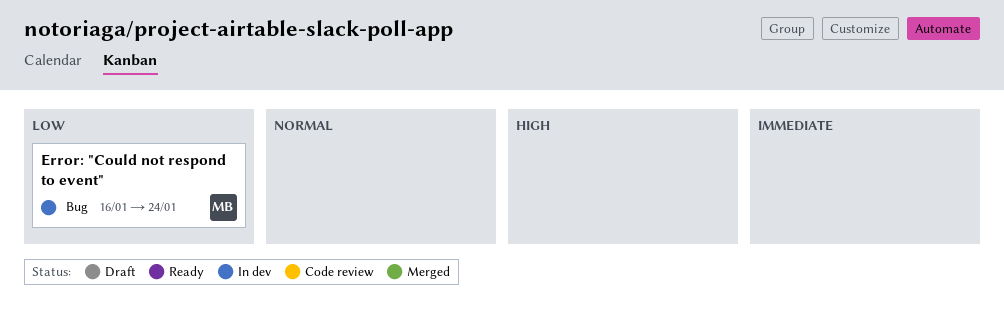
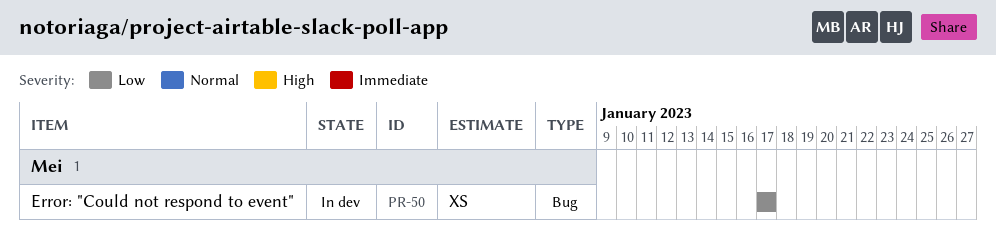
Error: "Could not respond to event", start: Jan 16 -> Jan 17
Error: "Could not respond to event", due: Jan 24 -> Jan 17

